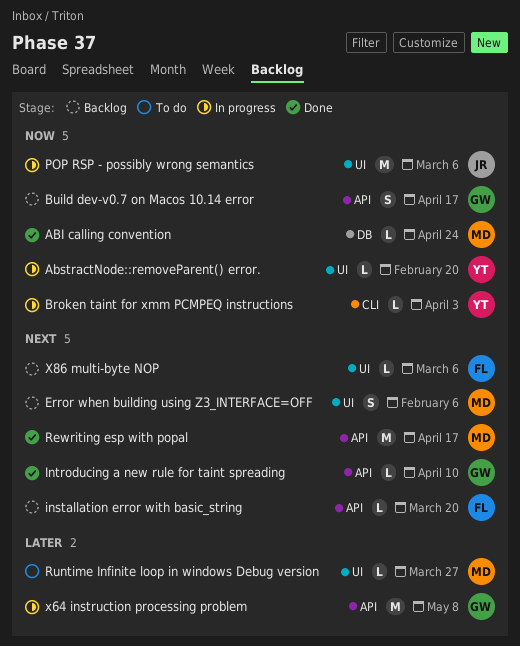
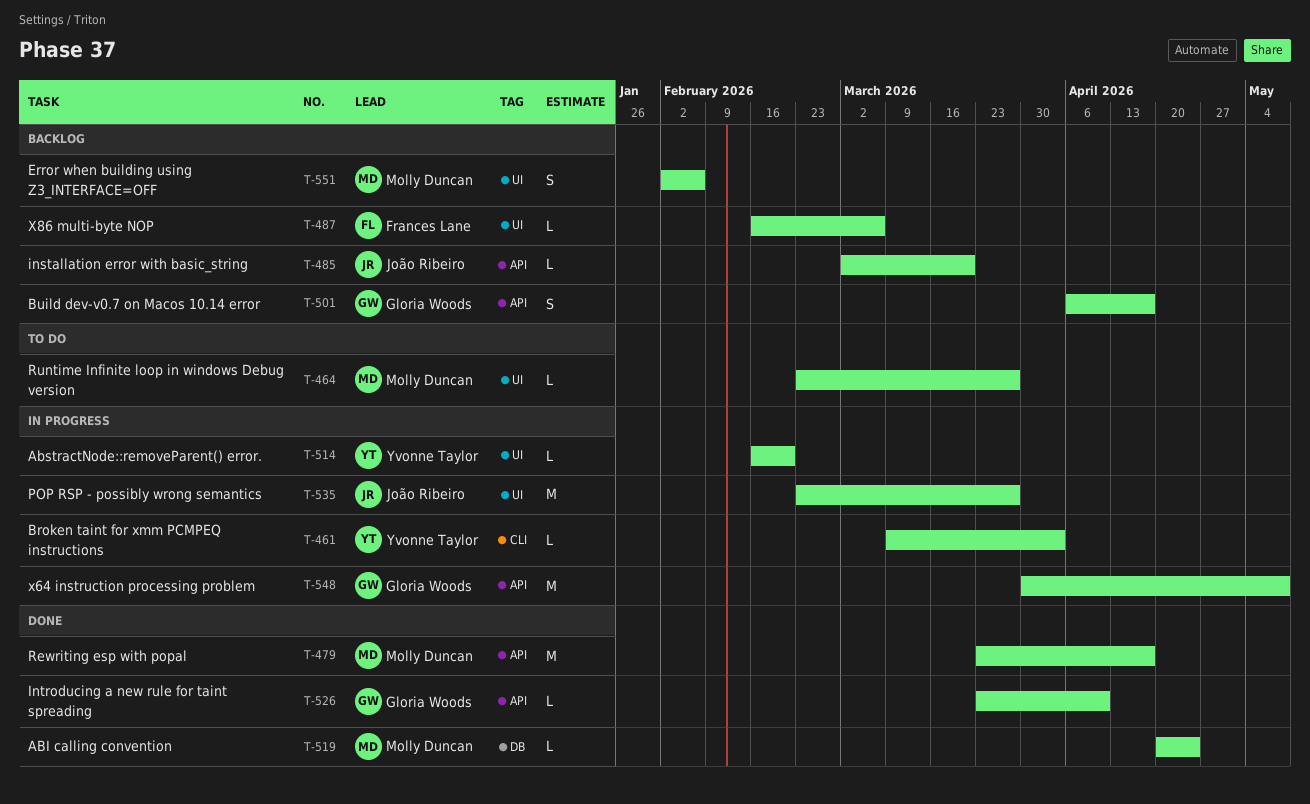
installation error with basic_string, owner: Frances Lane -> João Ribeiro
POP RSP - possibly wrong semantics, due: Mar 6 -> Mar 27

